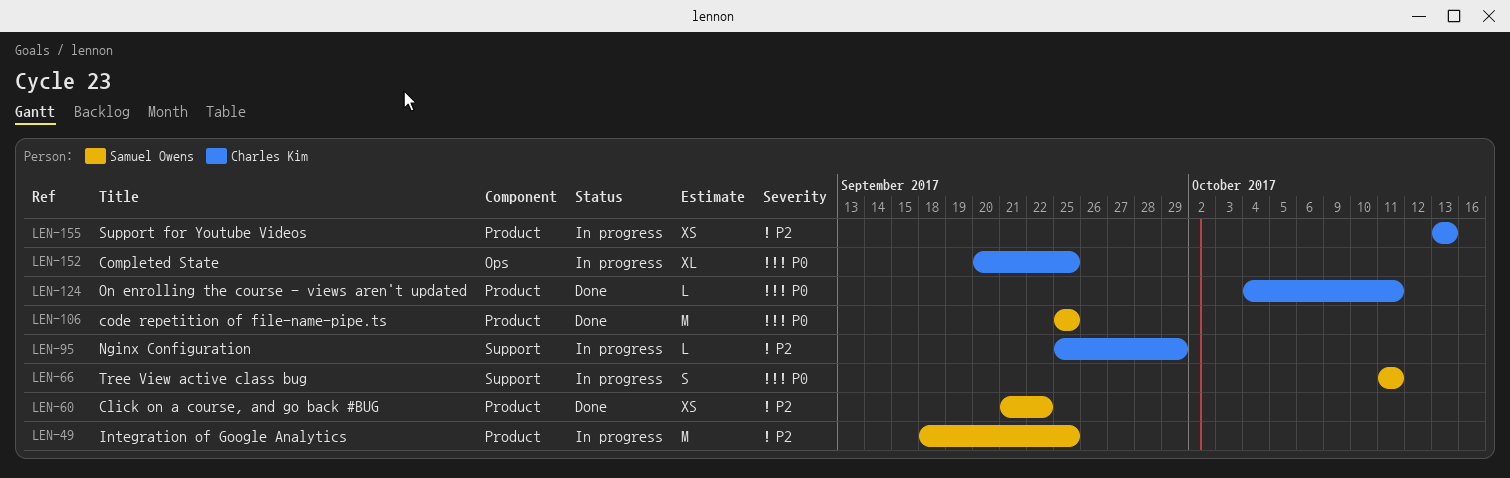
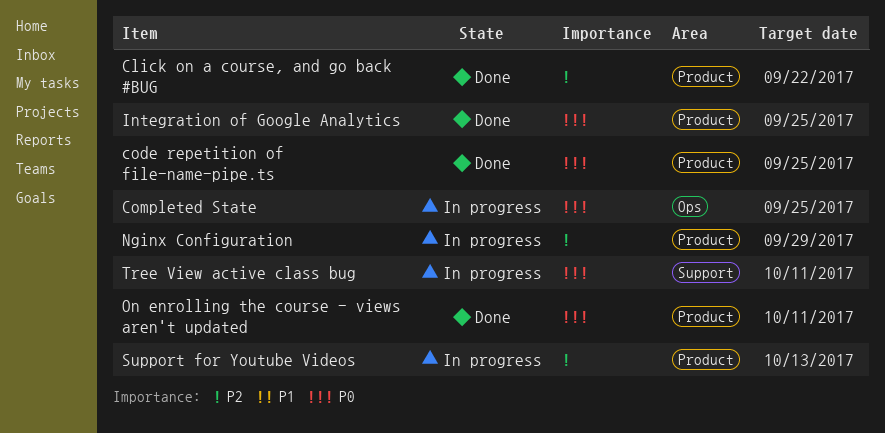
Integration of Google Analytics, status: In progress -> Done
Integration of Google Analytics, priority: P2 -> P0
Nginx Configuration, label: Support -> Product

